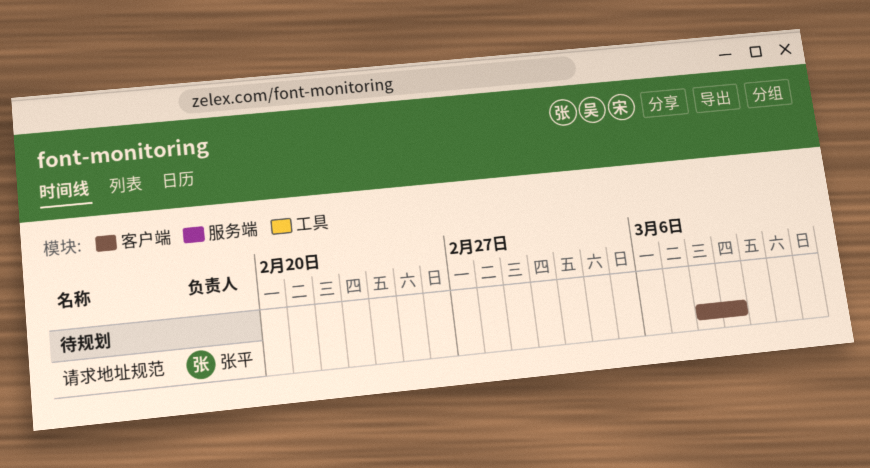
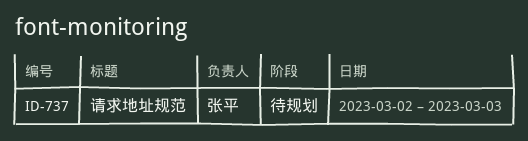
请求地址规范, start: Mar 8 -> Mar 2
请求地址规范, due: Mar 9 -> Mar 3

